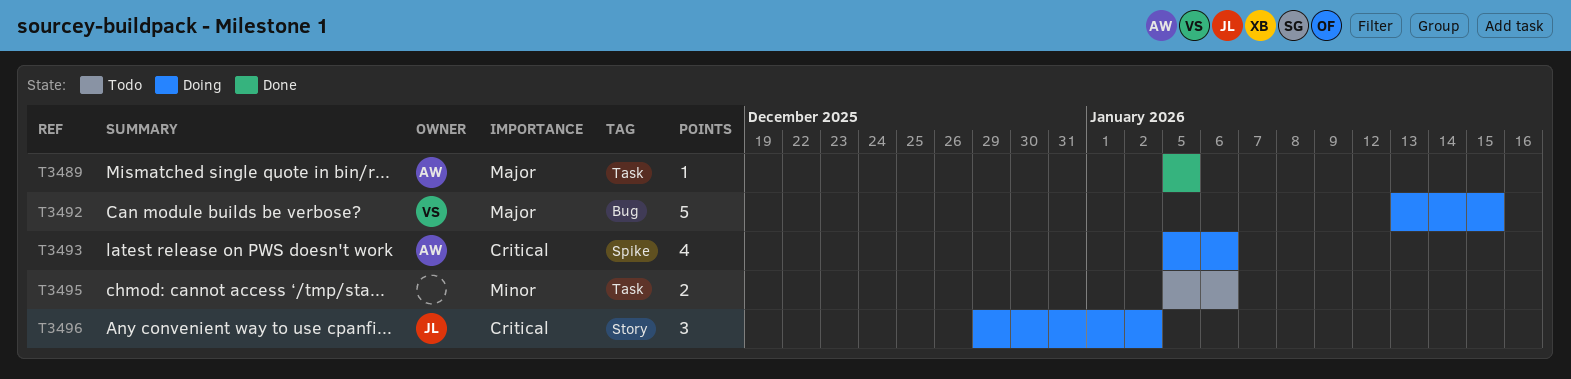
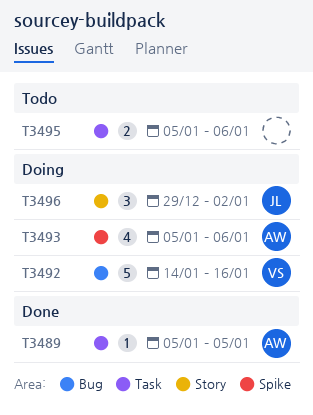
T3492, start: Jan 13 -> Jan 14
T3492, due: Jan 15 -> Jan 16

